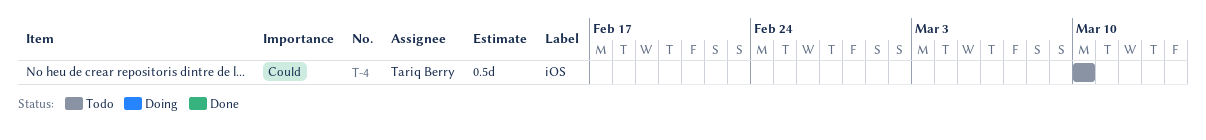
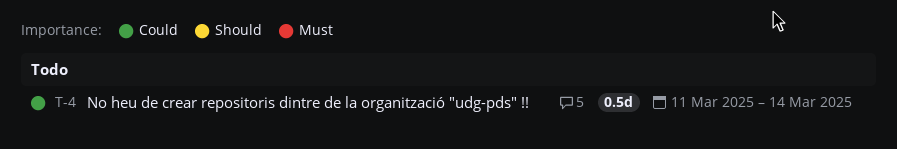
T-4, start: Mar 10 -> Mar 11
T-4, due: Mar 10 -> Mar 14

